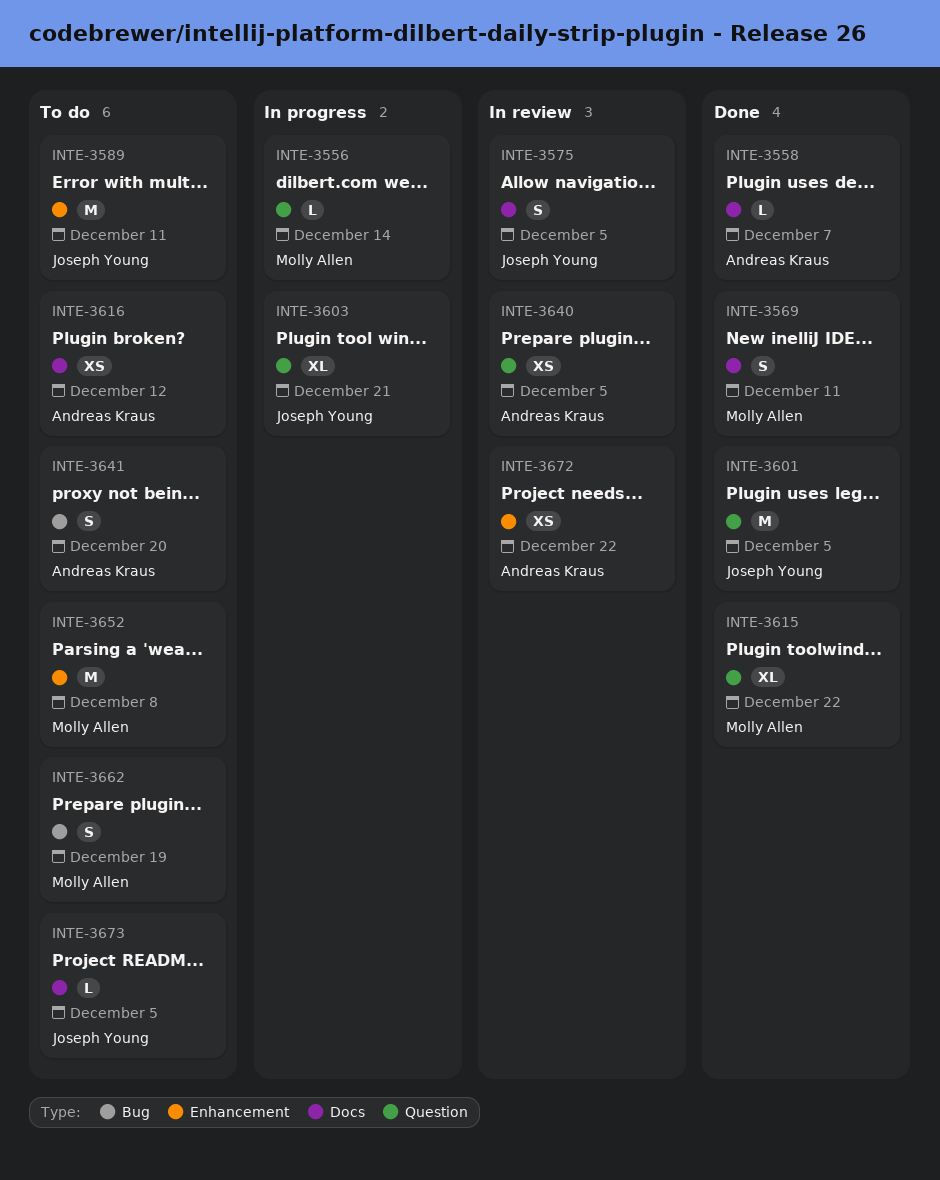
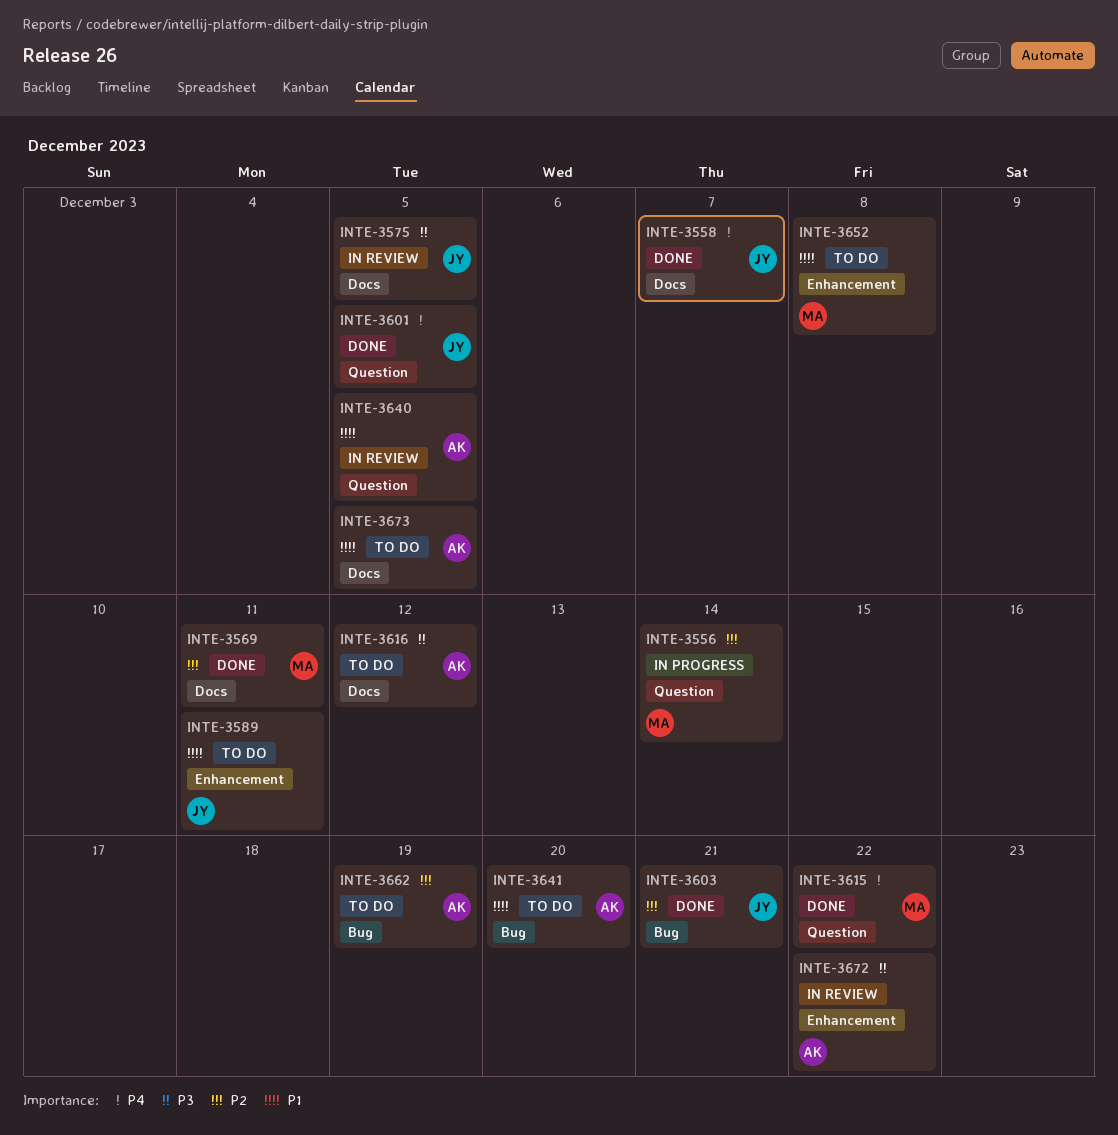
INTE-3558, owner: Andreas Kraus -> Joseph Young
INTE-3603, status: In progress -> Done
INTE-3603, label: Question -> Bug
INTE-3662, owner: Molly Allen -> Andreas Kraus
INTE-3673, owner: Joseph Young -> Andreas Kraus

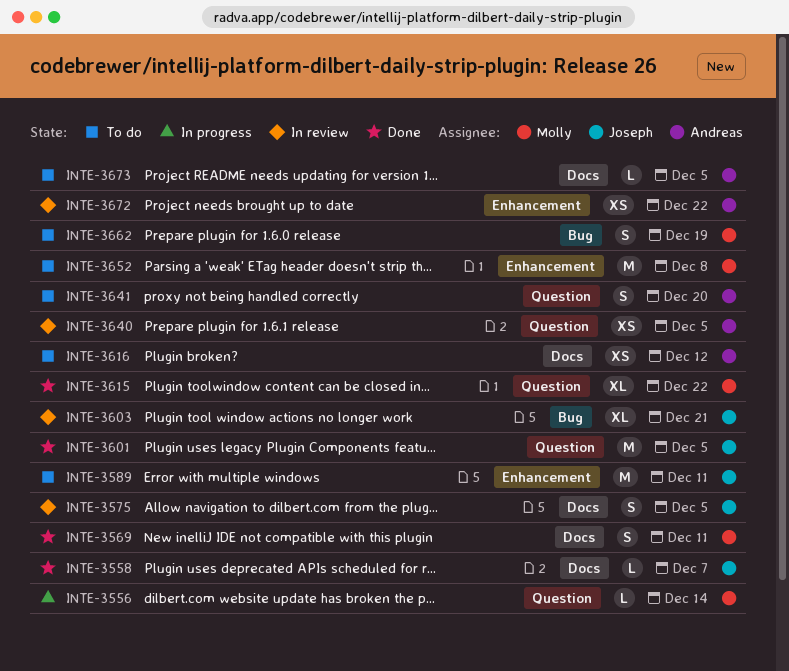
INTE-3603, status: Done -> In review
INTE-3641, label: Bug -> Question
INTE-3662, owner: Andreas -> Molly

